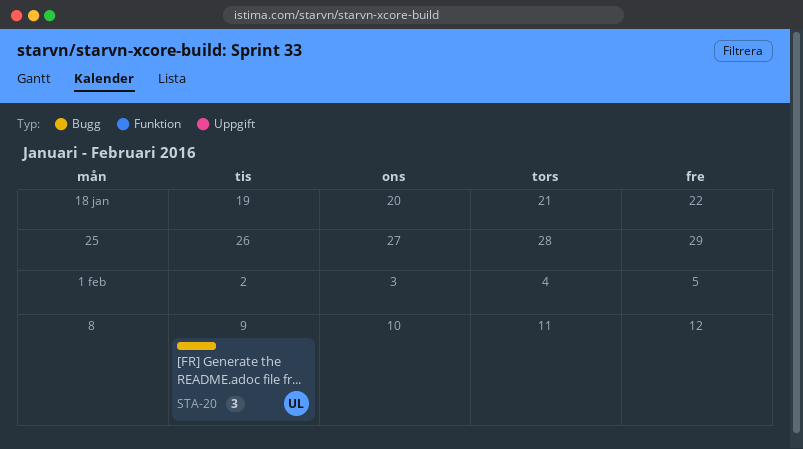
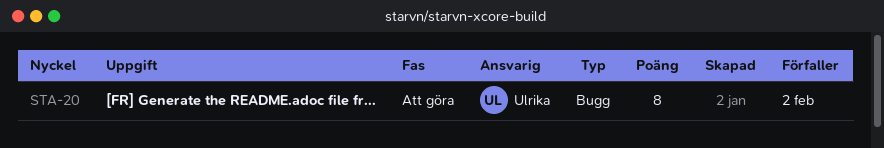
STA-20, estimate: 3 -> 8
STA-20, due: Feb 9 -> Feb 2

